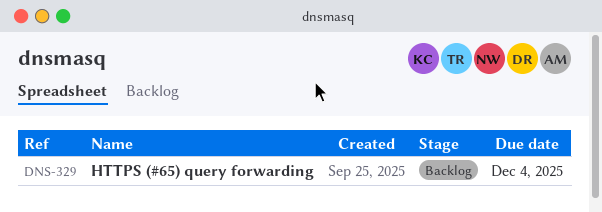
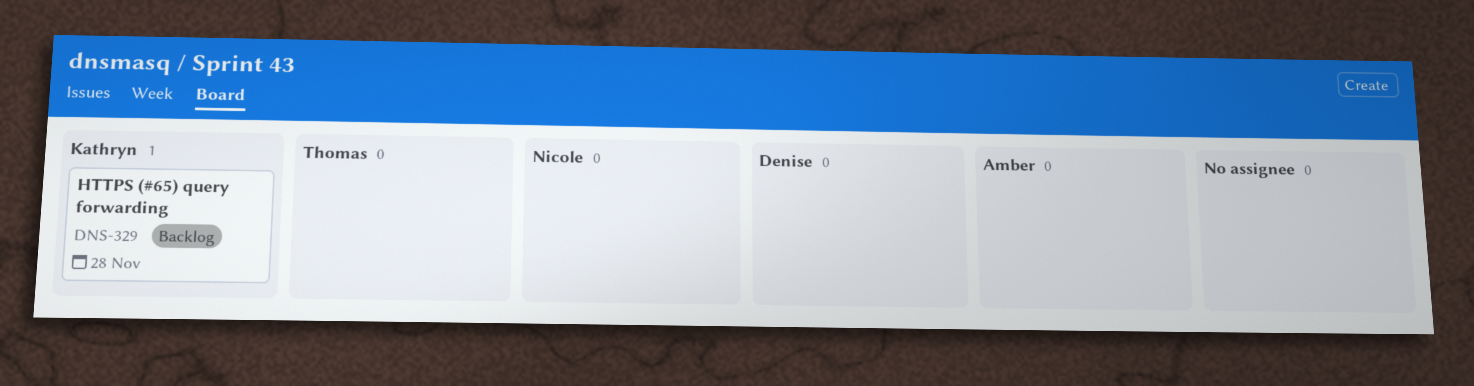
DNS-329, due: Dec 4 -> Nov 28

